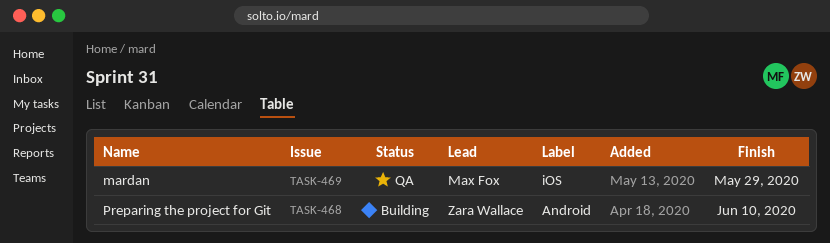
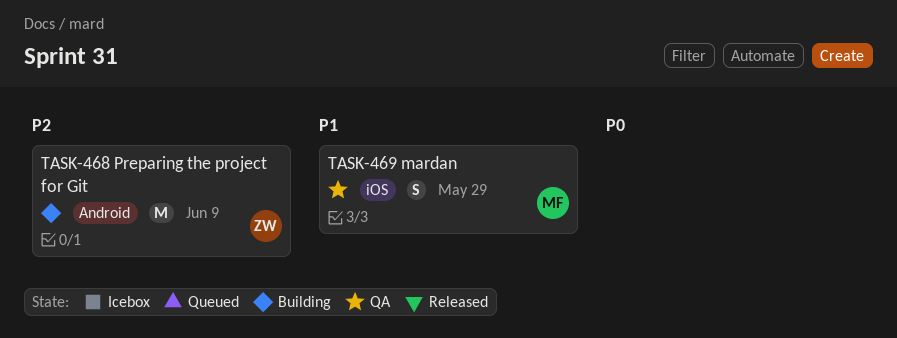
TASK-468, due: Jun 10 -> Jun 9

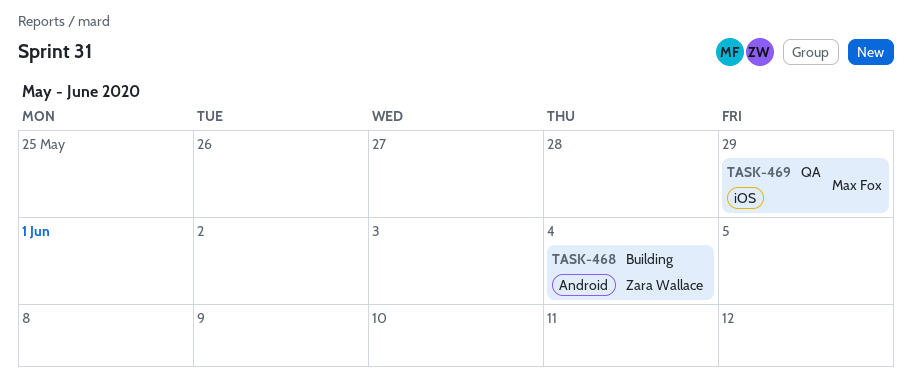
TASK-468, due: Jun 9 -> Jun 4

